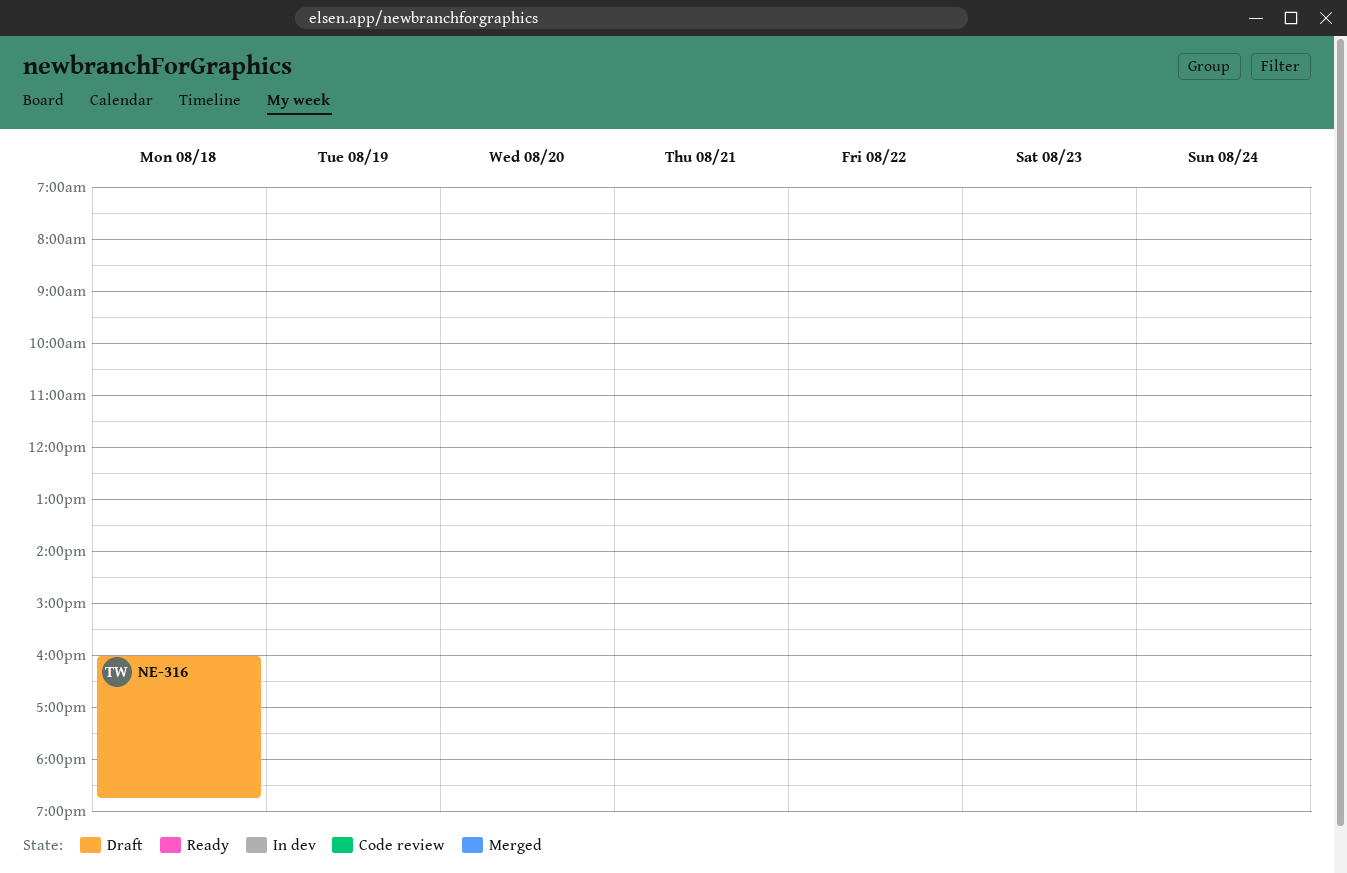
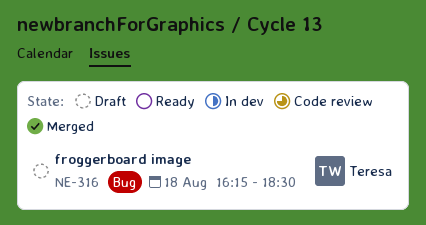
NE-316, begins: 16:00 -> 16:15
NE-316, ends: 18:45 -> 18:30

